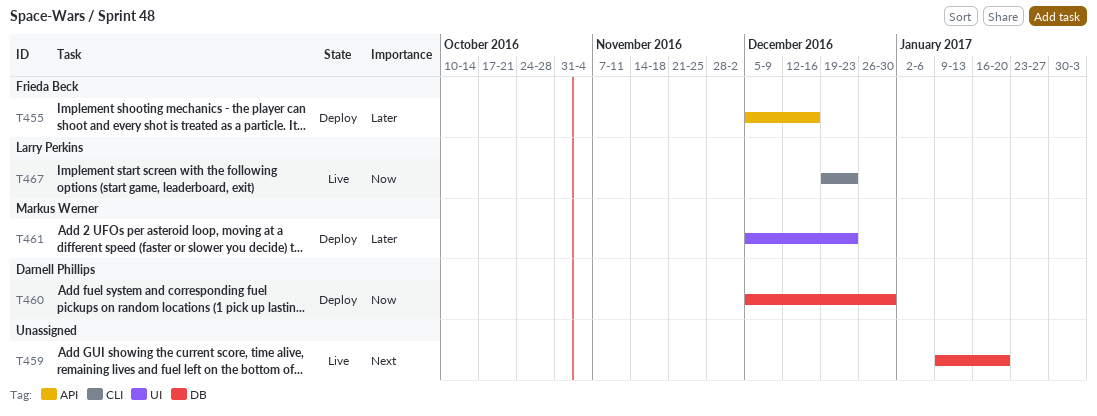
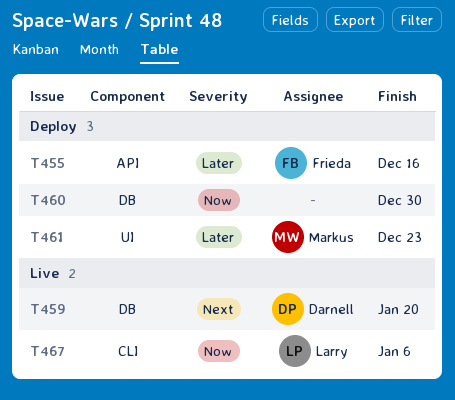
T459, owner: none -> Darnell Phillips
T460, owner: Darnell Phillips -> none
T467, due: Dec 23 -> Jan 6

